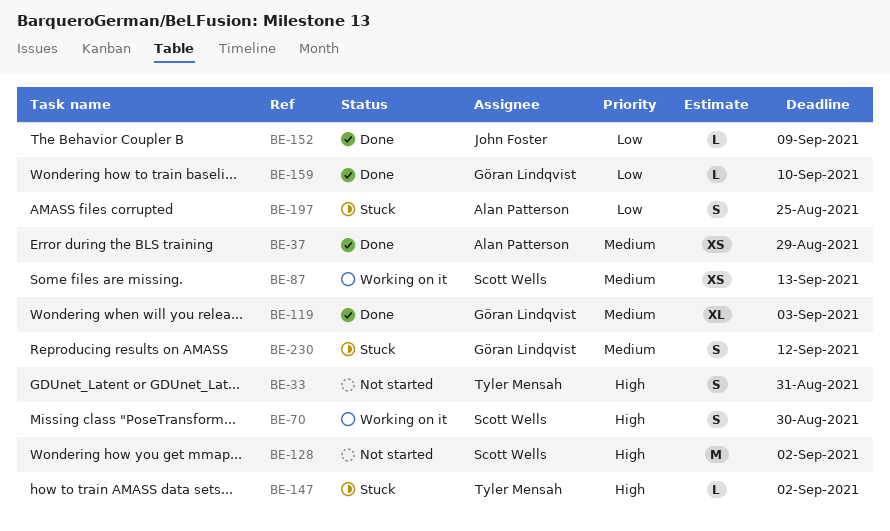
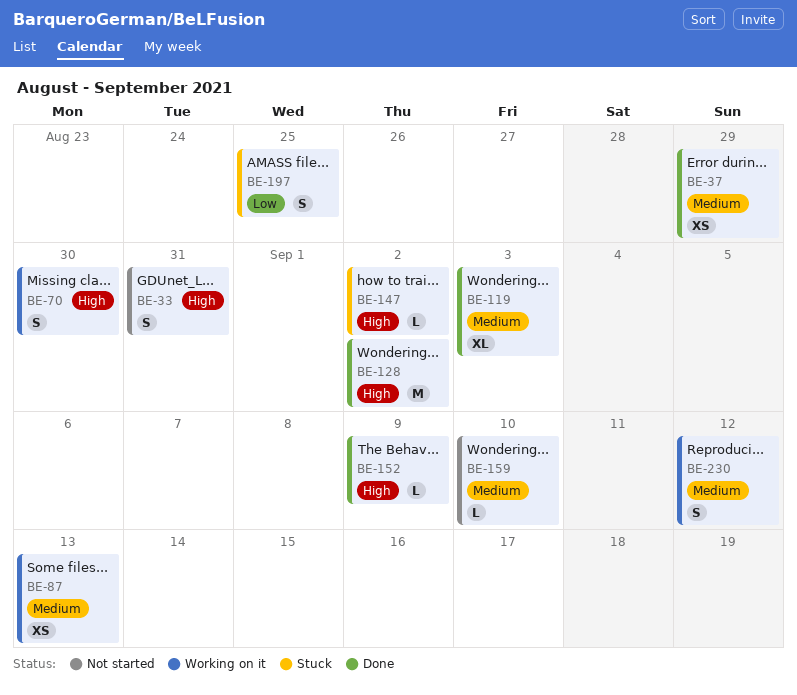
BE-128, status: Not started -> Done
BE-152, priority: Low -> High
BE-159, status: Done -> Not started
BE-159, priority: Low -> Medium
BE-230, status: Stuck -> Working on it

